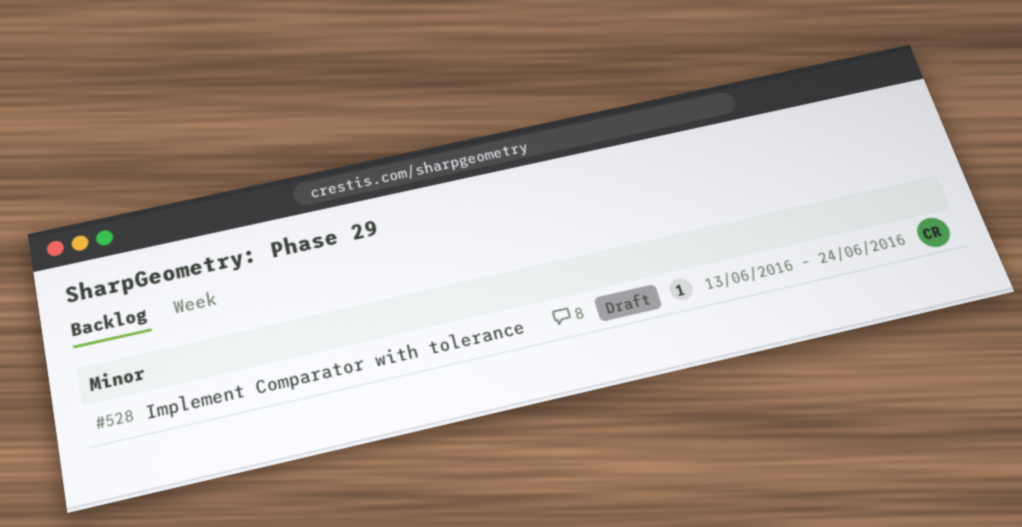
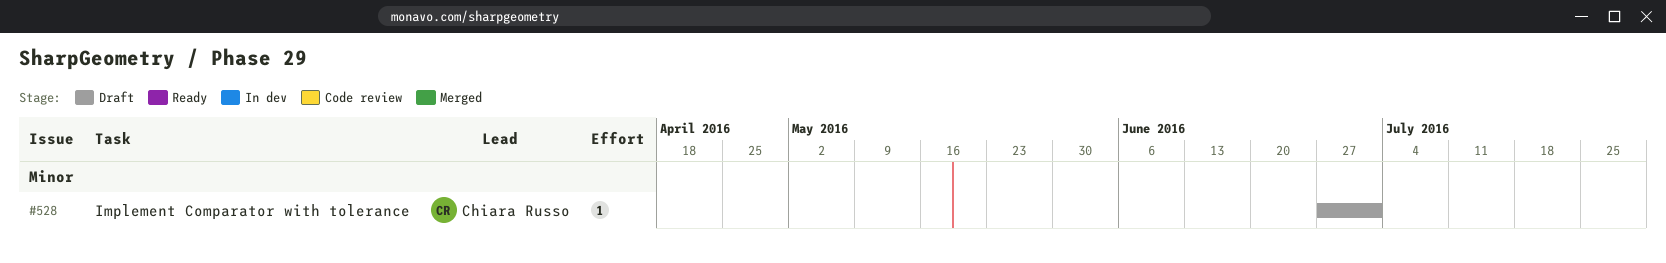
#528, start: Jun 13 -> Jun 27
#528, due: Jun 24 -> Jul 1

